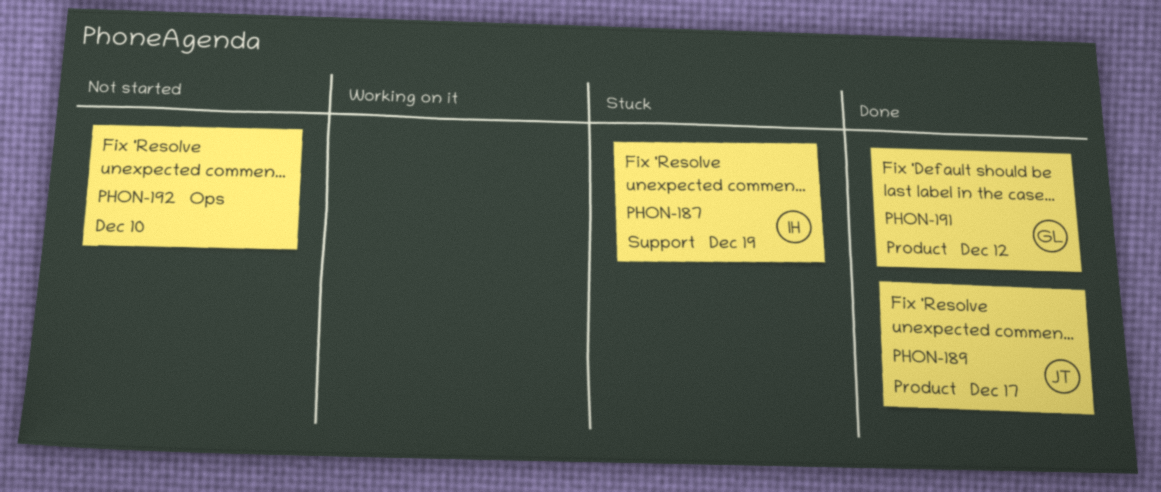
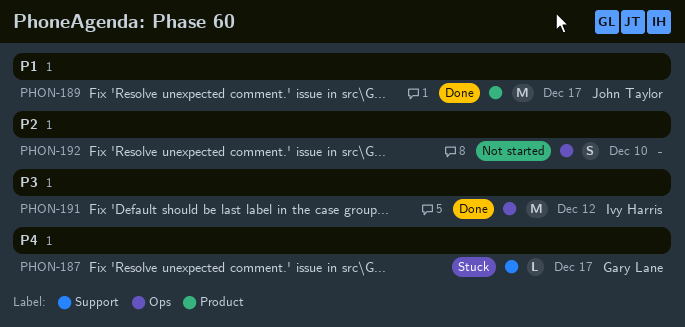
PHON-187, owner: Ivy Harris -> Gary Lane
PHON-187, due: Dec 19 -> Dec 17
PHON-191, owner: Gary Lane -> Ivy Harris
PHON-191, label: Product -> Ops

